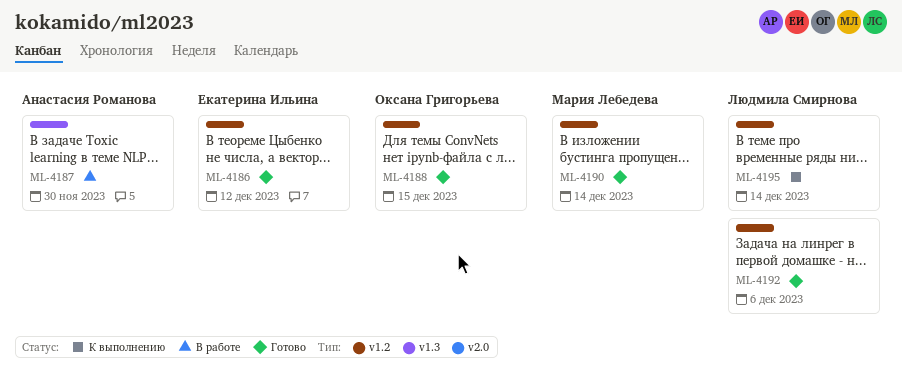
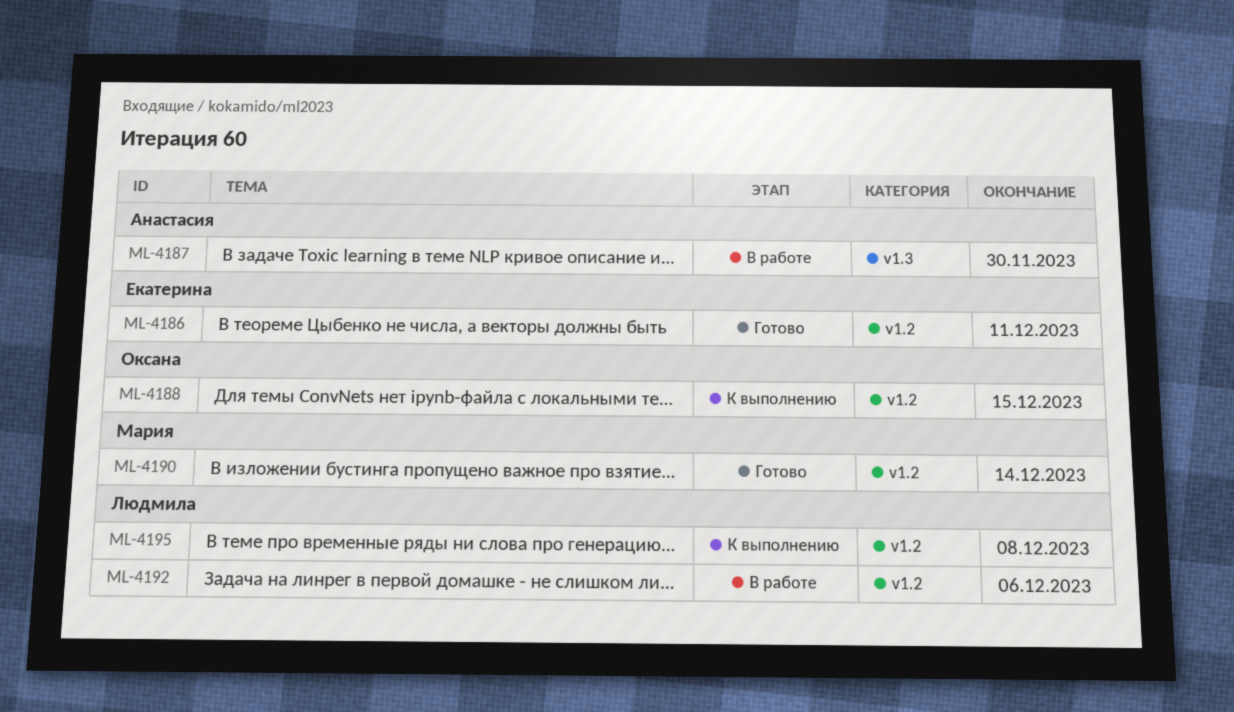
ML-4186, due: Dec 12 -> Dec 11
ML-4188, status: Готово -> К выполнению
ML-4192, status: Готово -> В работе
ML-4195, due: Dec 14 -> Dec 8

